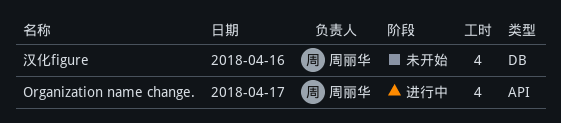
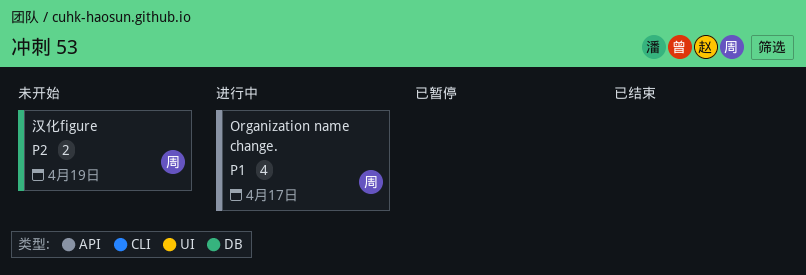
汉化figure, estimate: 4 -> 2
汉化figure, day: Apr 16 -> Apr 19

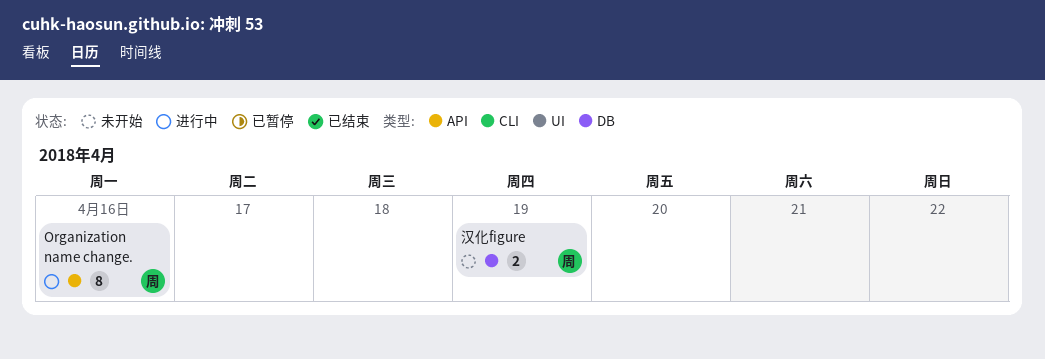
Organization name change., estimate: 4 -> 8
Organization name change., day: Apr 17 -> Apr 16

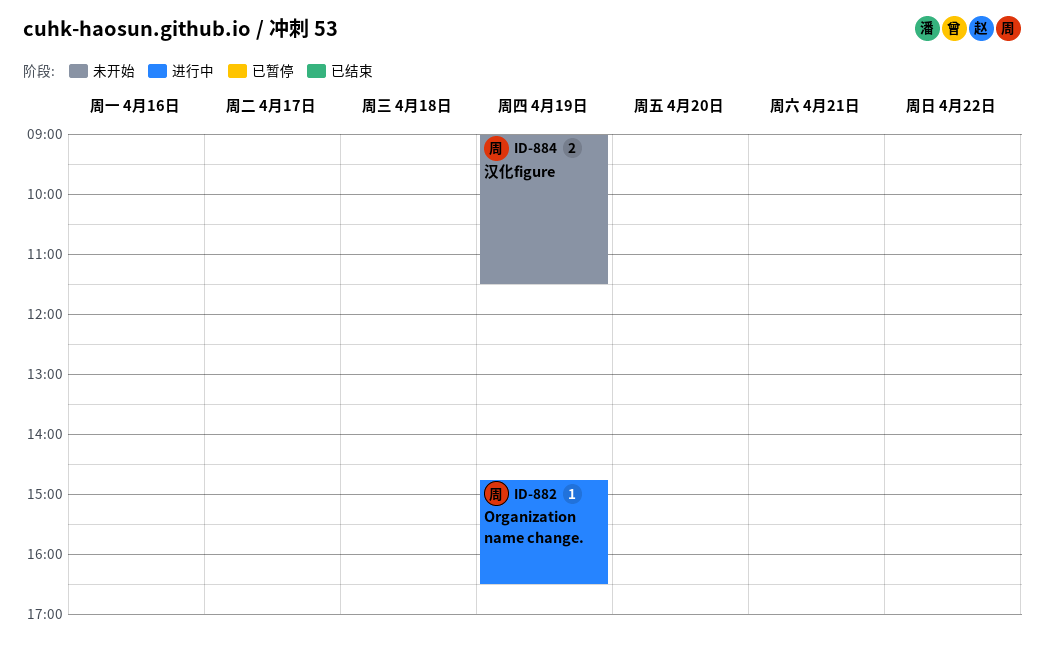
Organization name change., estimate: 8 -> 1
Organization name change., day: Apr 16 -> Apr 19

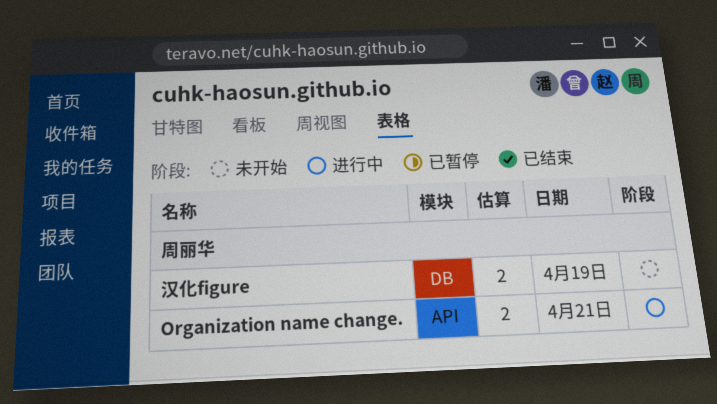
Organization name change., estimate: 1 -> 2
Organization name change., day: Apr 19 -> Apr 21

